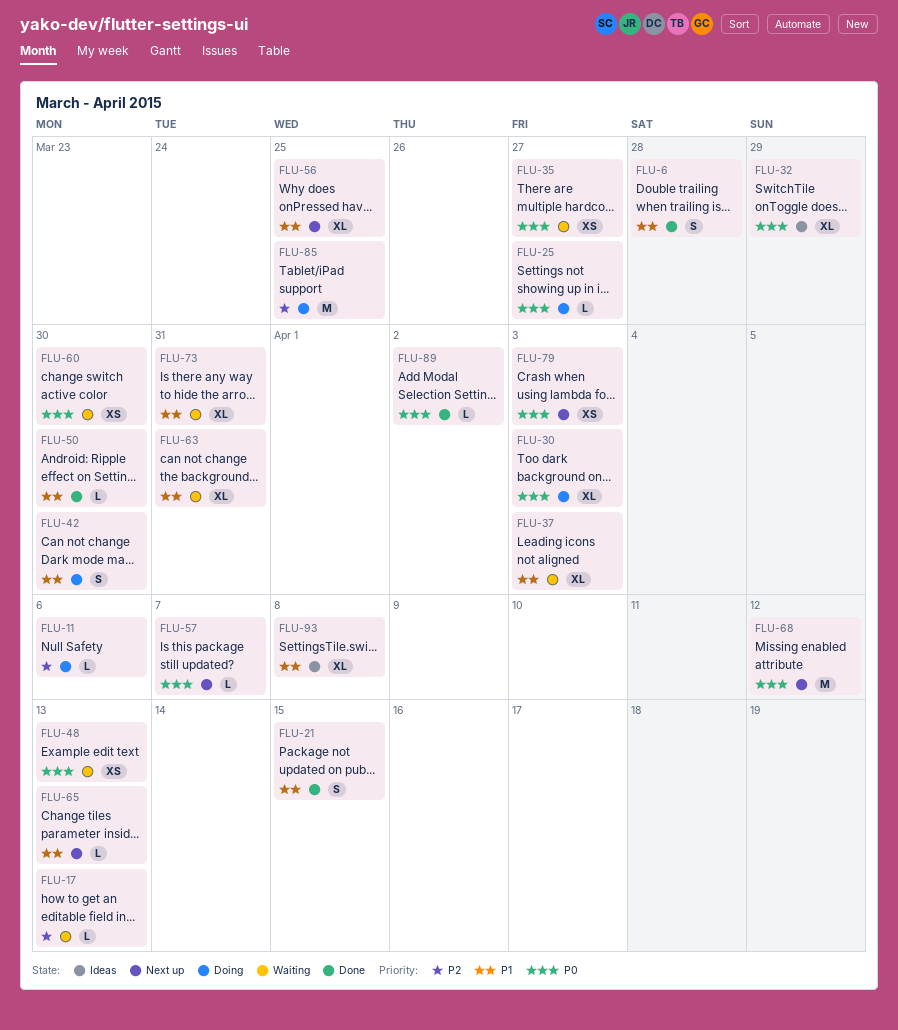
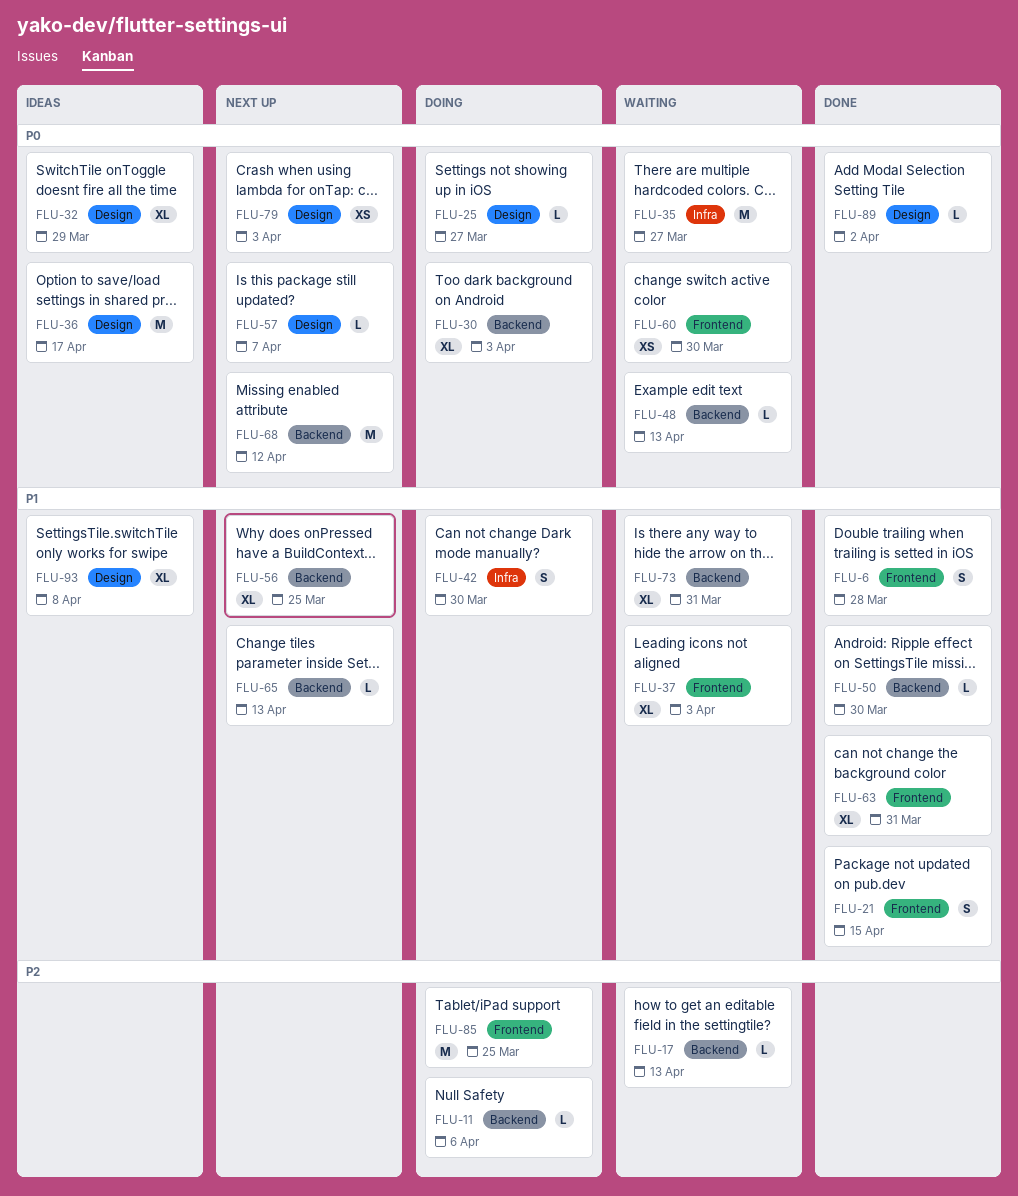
FLU-35, estimate: XS -> M
FLU-36: none -> present
FLU-48, estimate: XS -> L
FLU-63, status: Waiting -> Done

